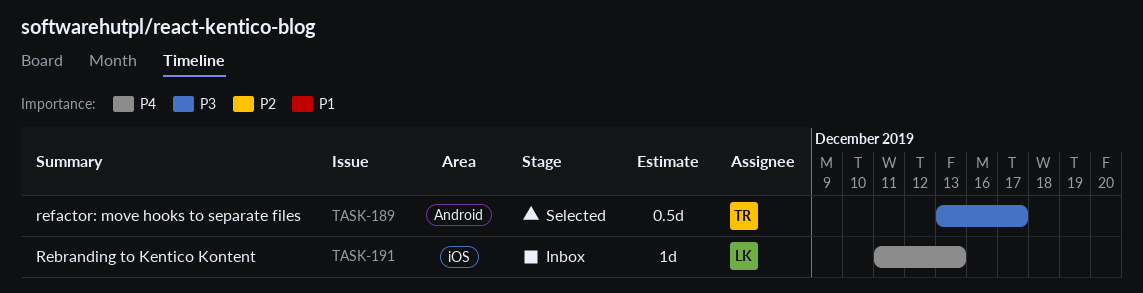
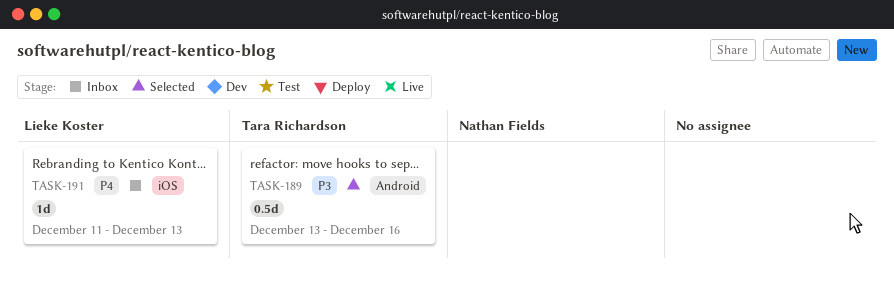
TASK-189, due: Dec 17 -> Dec 16

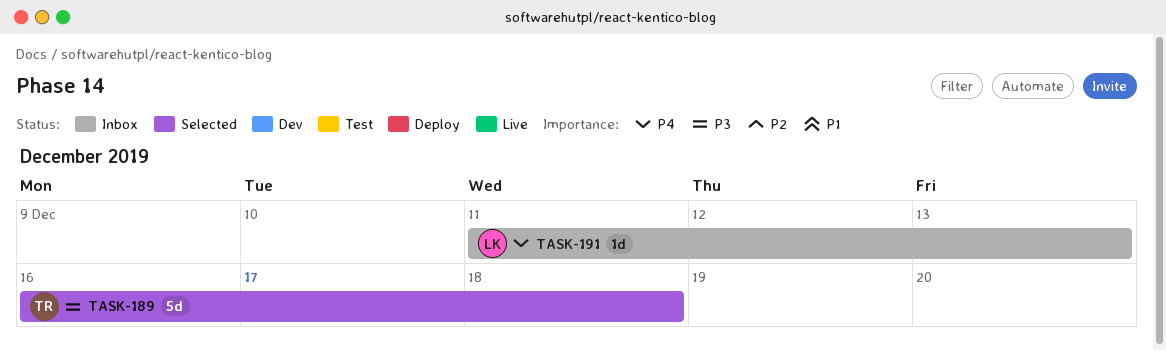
TASK-189, estimate: 0.5d -> 5d
TASK-189, start: Dec 13 -> Dec 16
TASK-189, due: Dec 16 -> Dec 18

